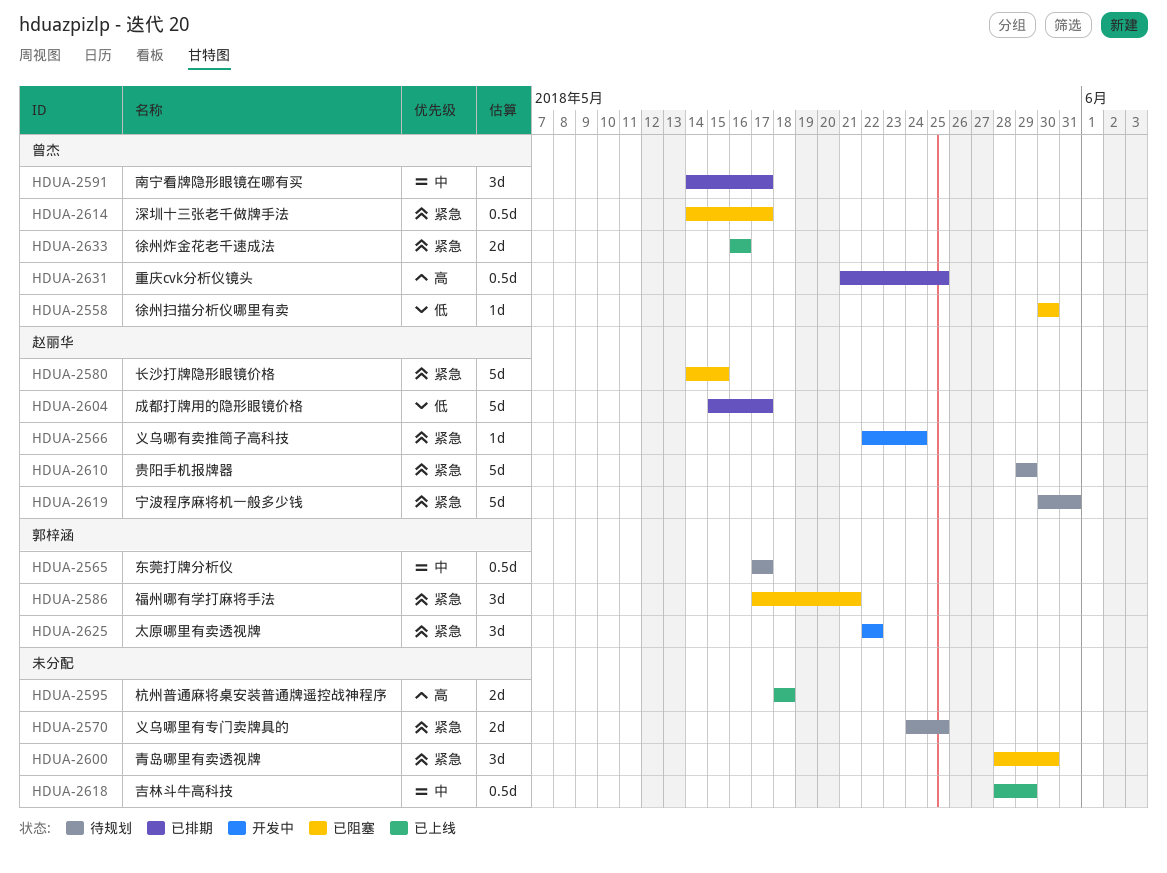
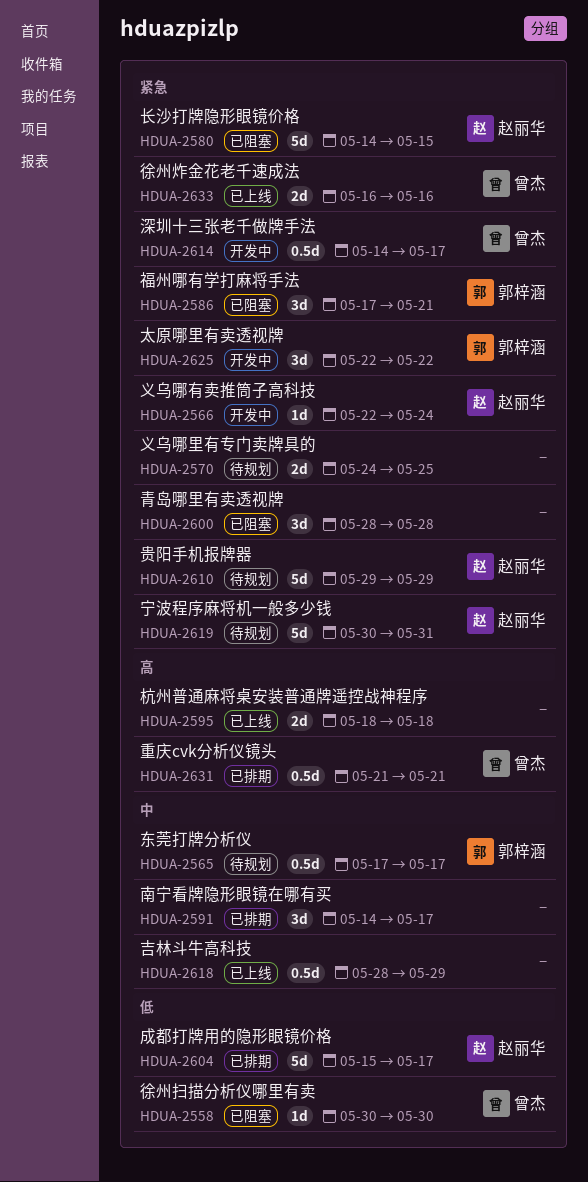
HDUA-2591, owner: 曾杰 -> none
HDUA-2600, due: May 30 -> May 28
HDUA-2614, status: 已阻塞 -> 开发中
HDUA-2631, due: May 25 -> May 21

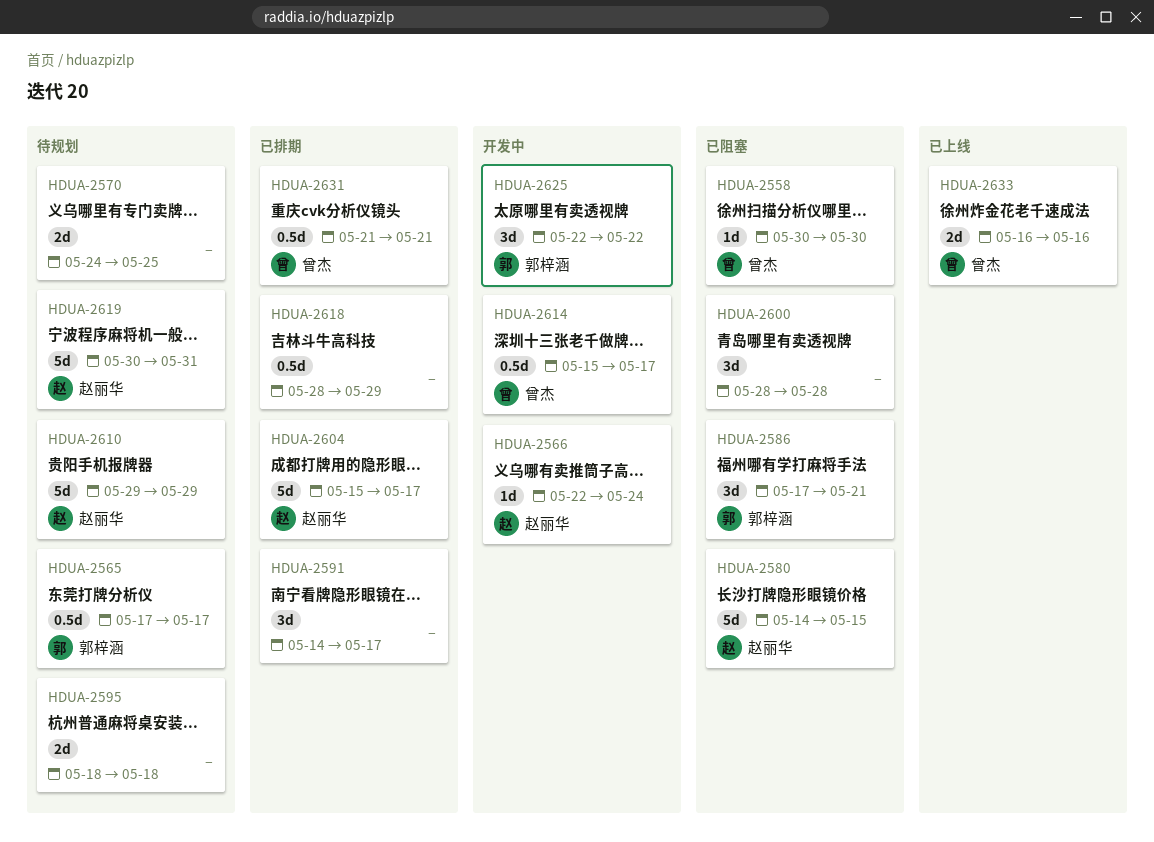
HDUA-2595, status: 已上线 -> 待规划
HDUA-2614, start: May 14 -> May 15
HDUA-2618, status: 已上线 -> 已排期

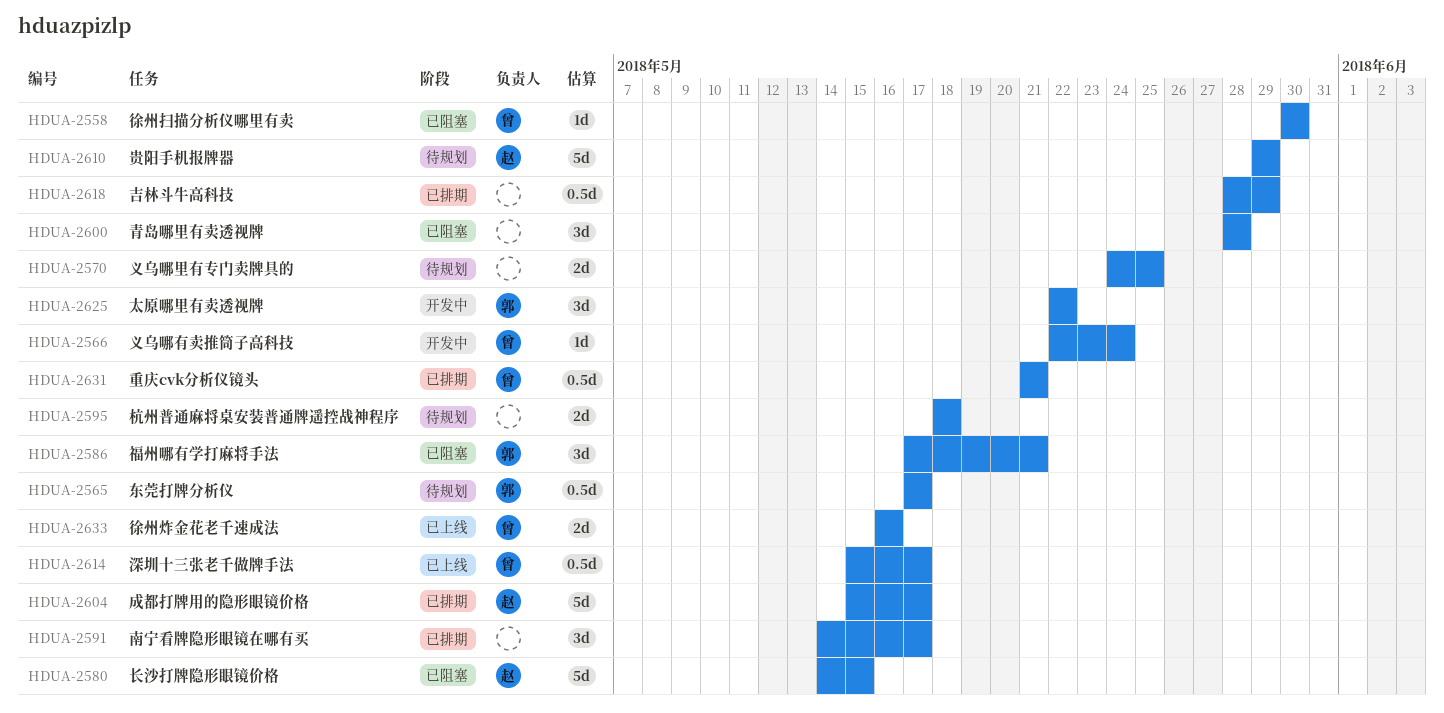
HDUA-2566, owner: 赵丽华 -> 曾杰
HDUA-2614, status: 开发中 -> 已上线
HDUA-2619: present -> none

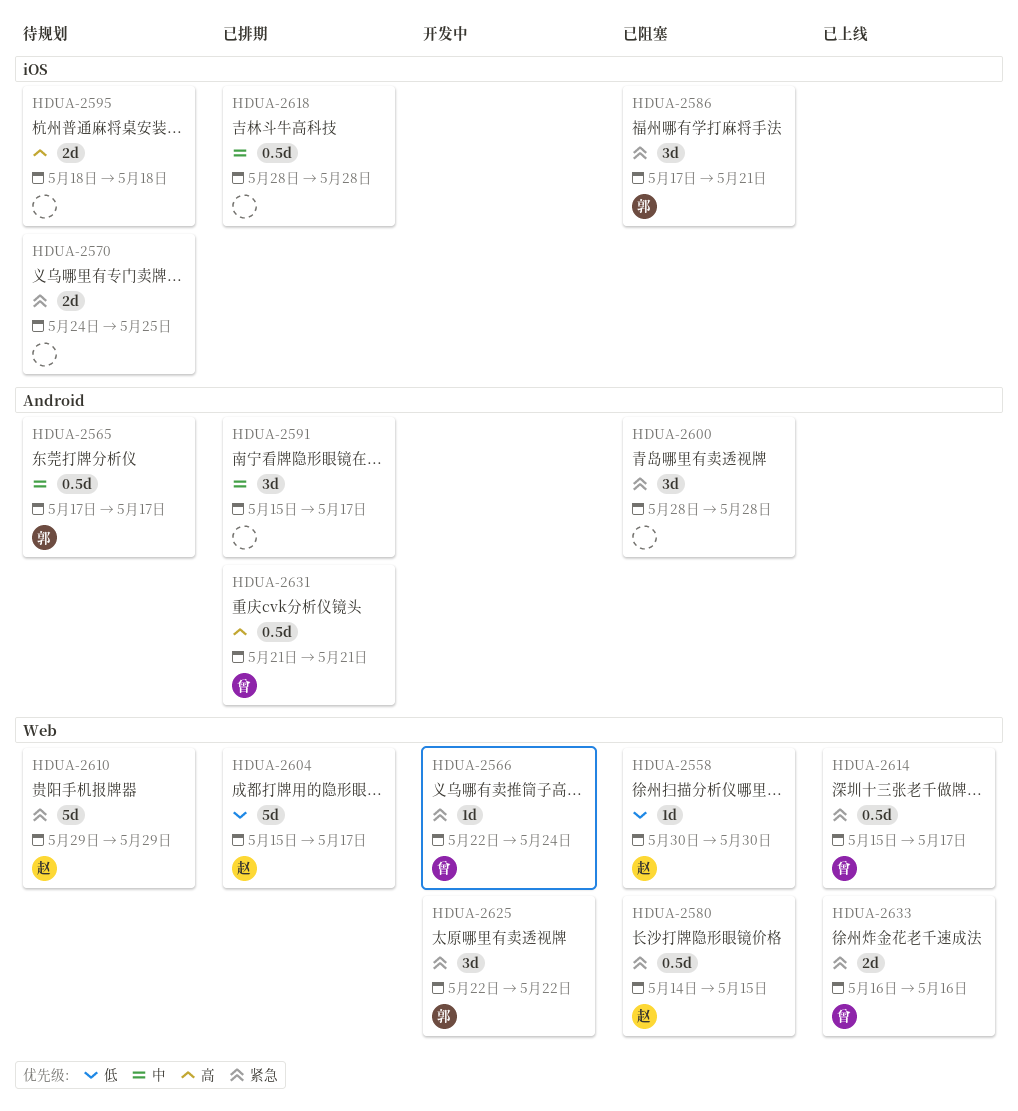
HDUA-2558, owner: 曾 -> 赵
HDUA-2580, estimate: 5d -> 0.5d
HDUA-2591, start: May 14 -> May 15
HDUA-2618, due: May 29 -> May 28

